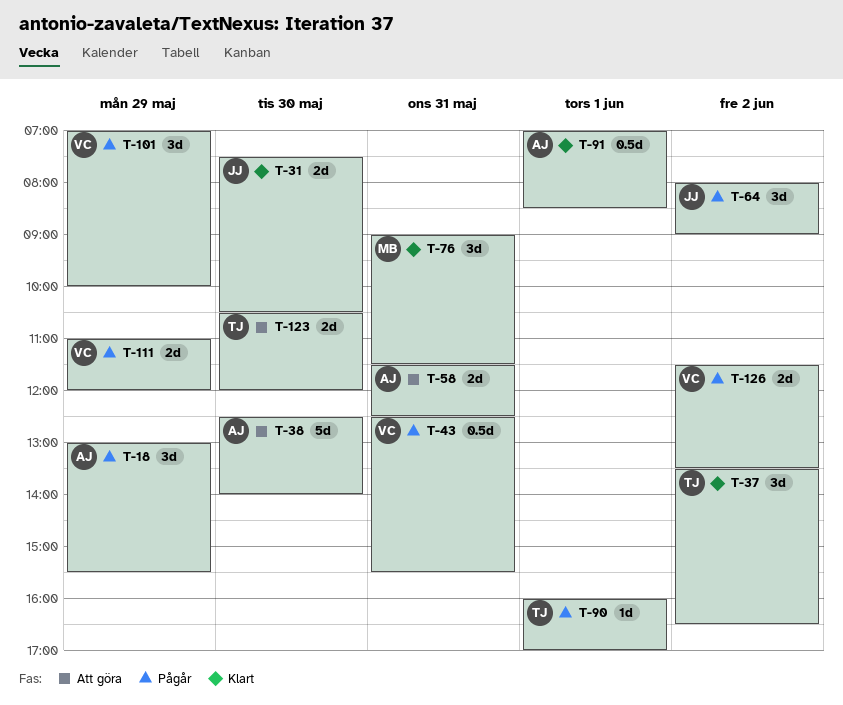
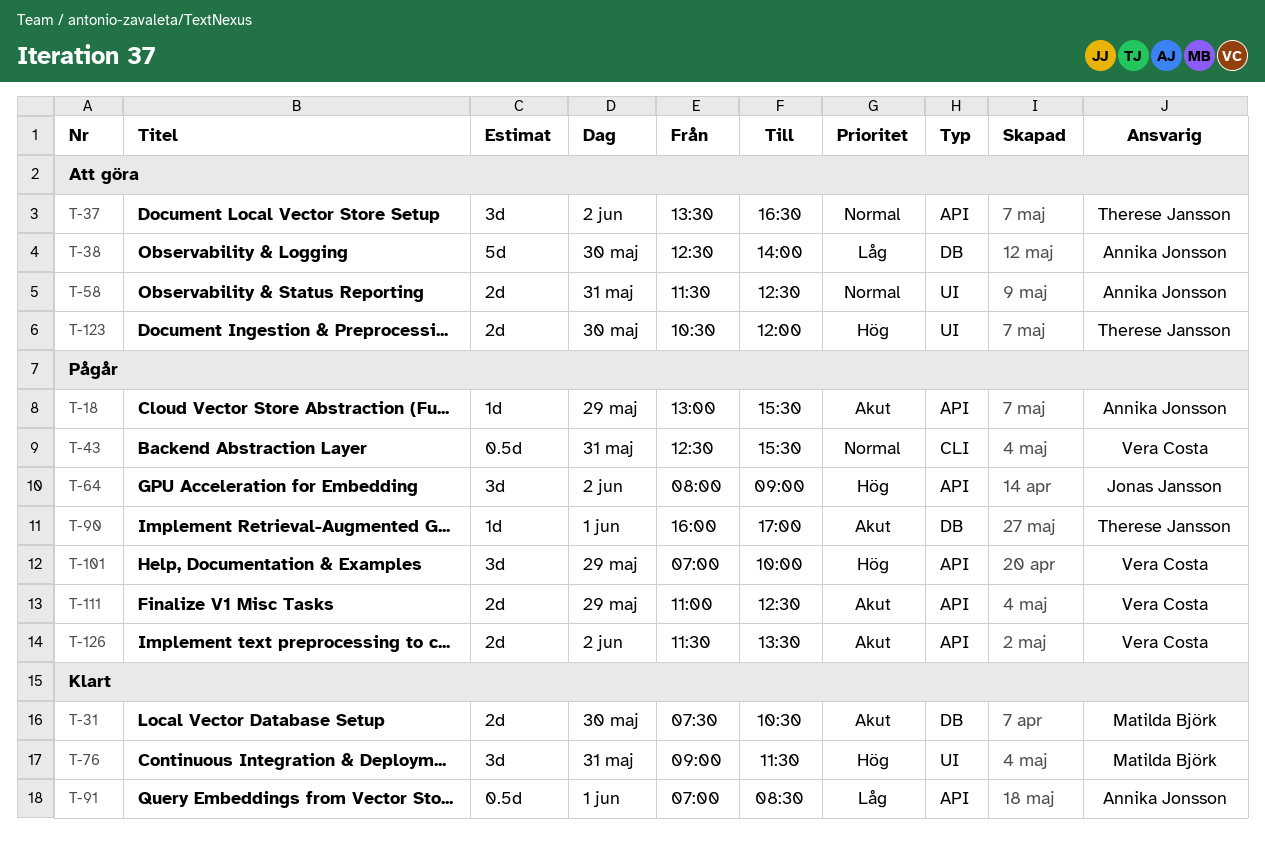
T-18, estimate: 3d -> 1d
T-31, owner: Jonas Jansson -> Matilda Björk
T-37, status: Klart -> Att göra
T-111, ends: 12:00 -> 12:30

